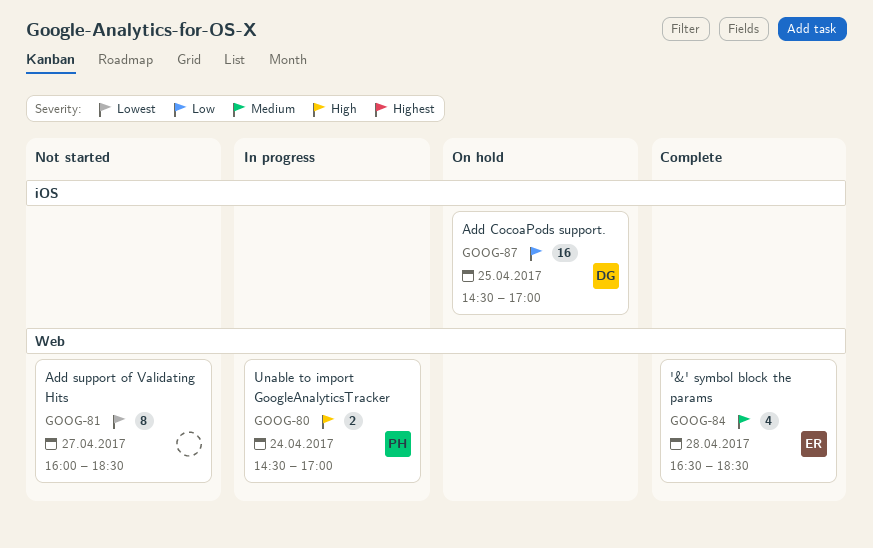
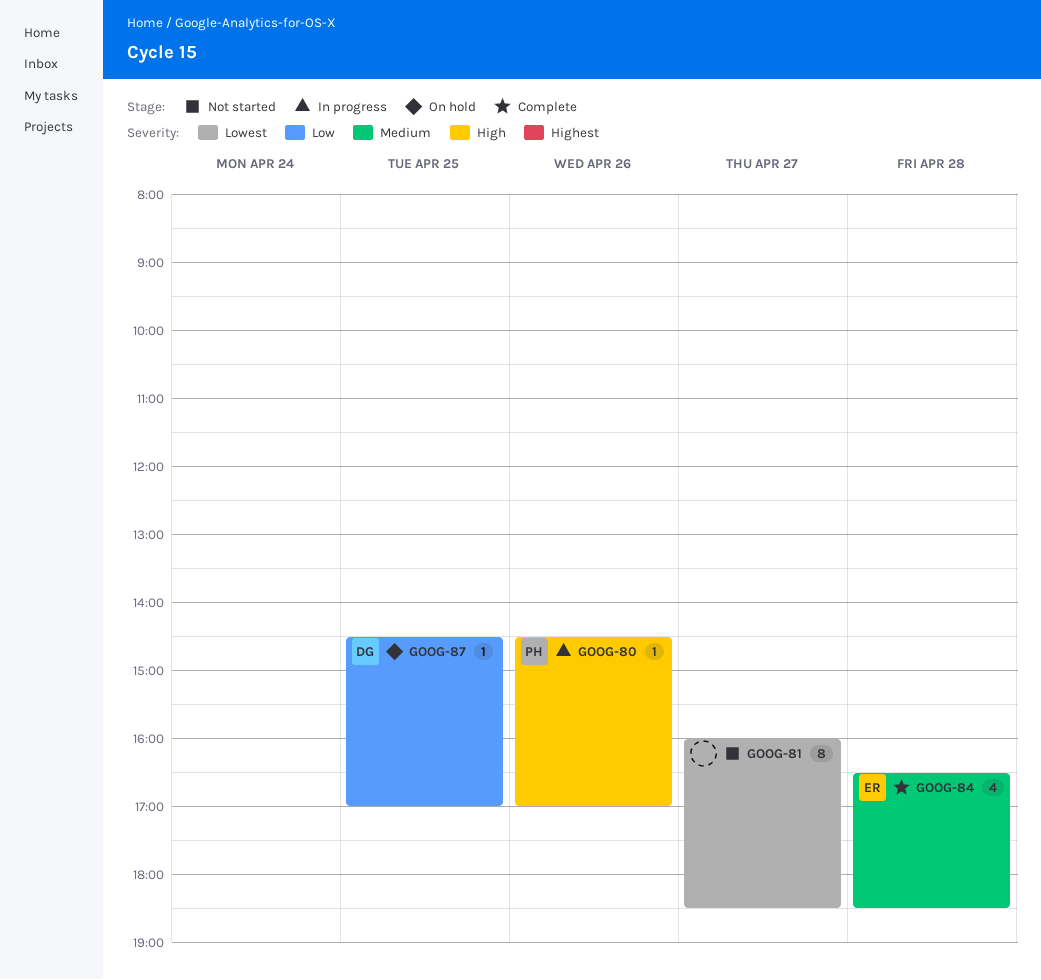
GOOG-80, estimate: 2 -> 1
GOOG-80, day: Apr 24 -> Apr 26
GOOG-87, estimate: 16 -> 1

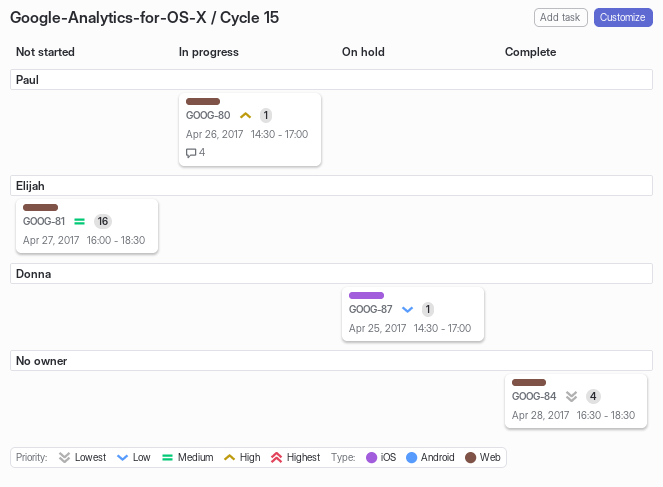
GOOG-81, owner: none -> Elijah
GOOG-81, priority: Lowest -> Medium
GOOG-81, estimate: 8 -> 16
GOOG-84, owner: Elijah -> none
GOOG-84, priority: Medium -> Lowest

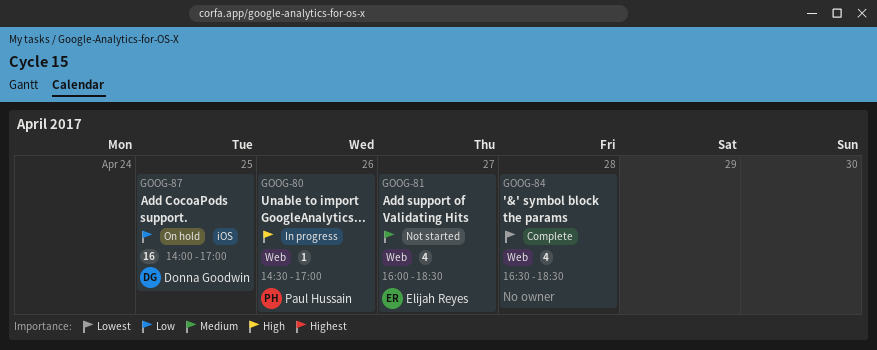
GOOG-81, estimate: 16 -> 4
GOOG-87, estimate: 1 -> 16
GOOG-87, begins: 14:30 -> 14:00

